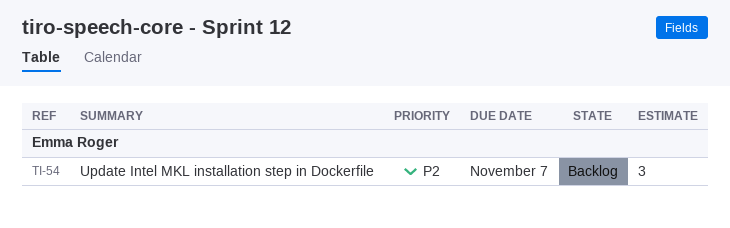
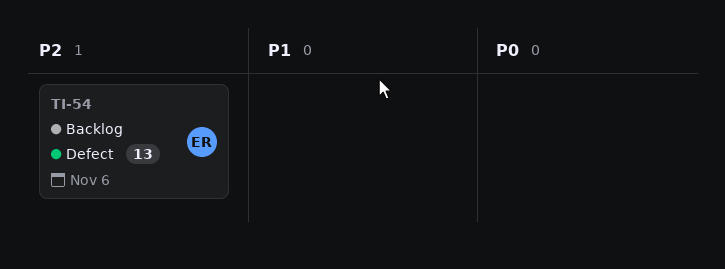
TI-54, estimate: 3 -> 13
TI-54, due: Nov 7 -> Nov 6

